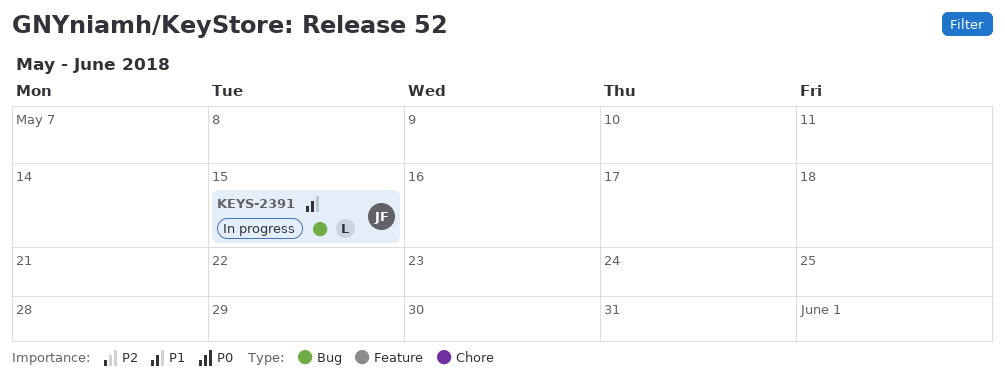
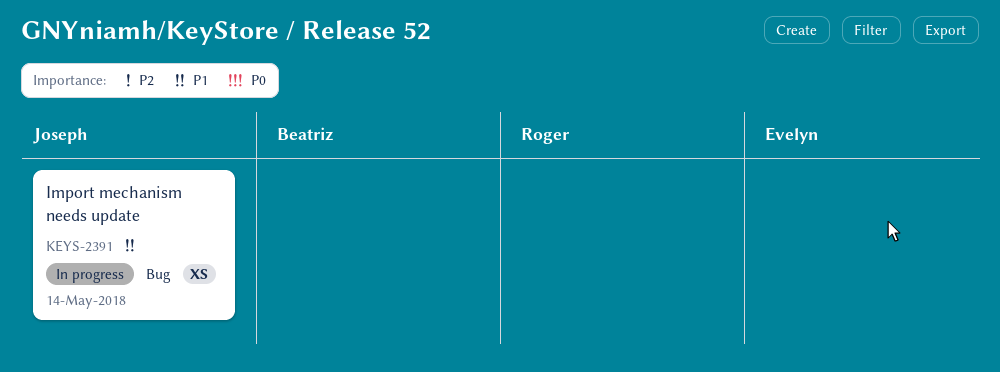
KEYS-2391, estimate: L -> XS
KEYS-2391, due: May 15 -> May 14

